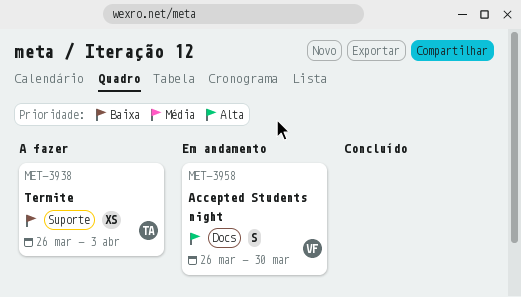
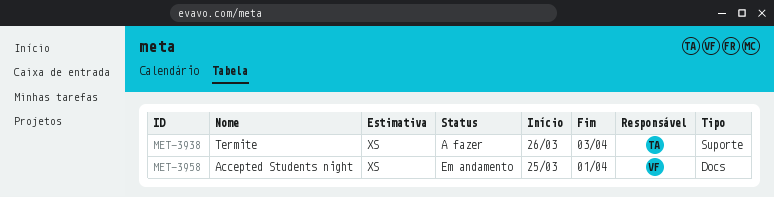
MET-3958, estimate: S -> XS
MET-3958, start: Mar 26 -> Mar 25
MET-3958, due: Mar 30 -> Apr 1

